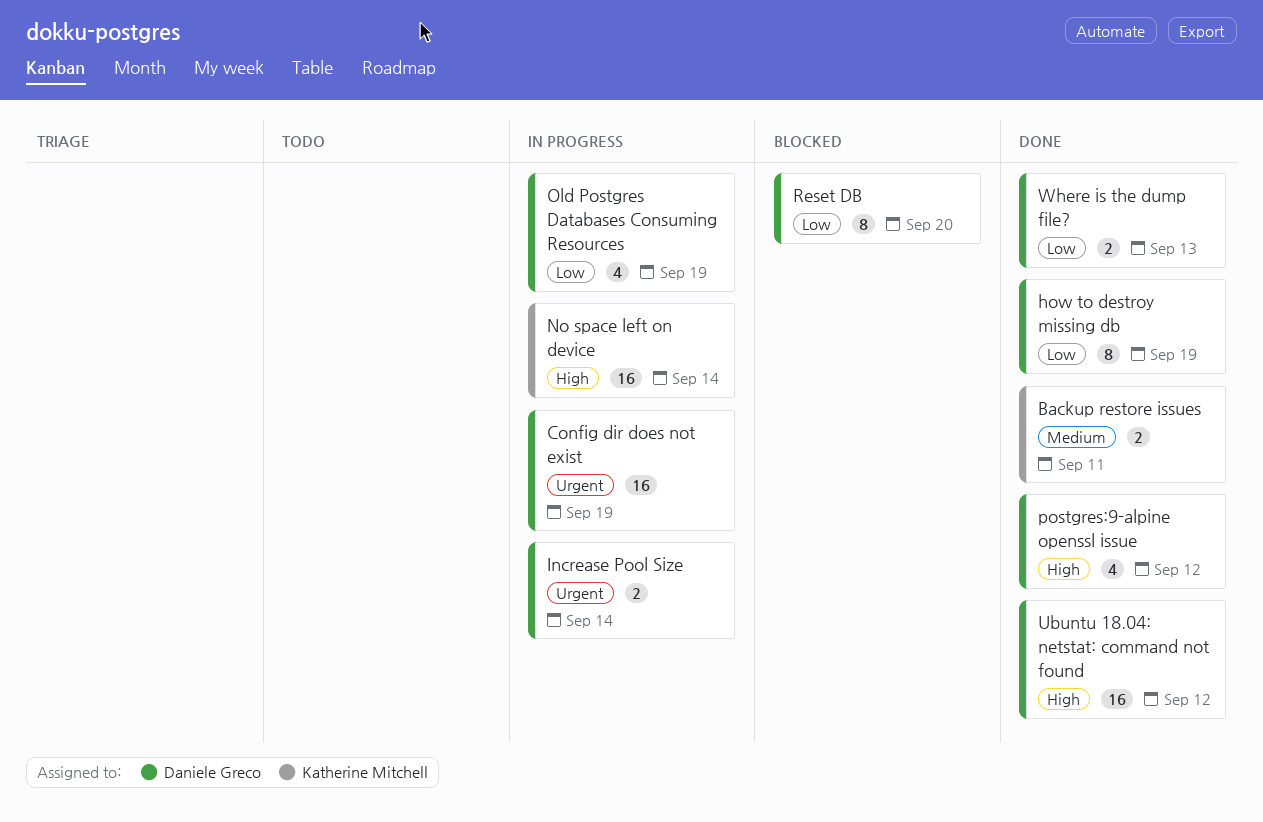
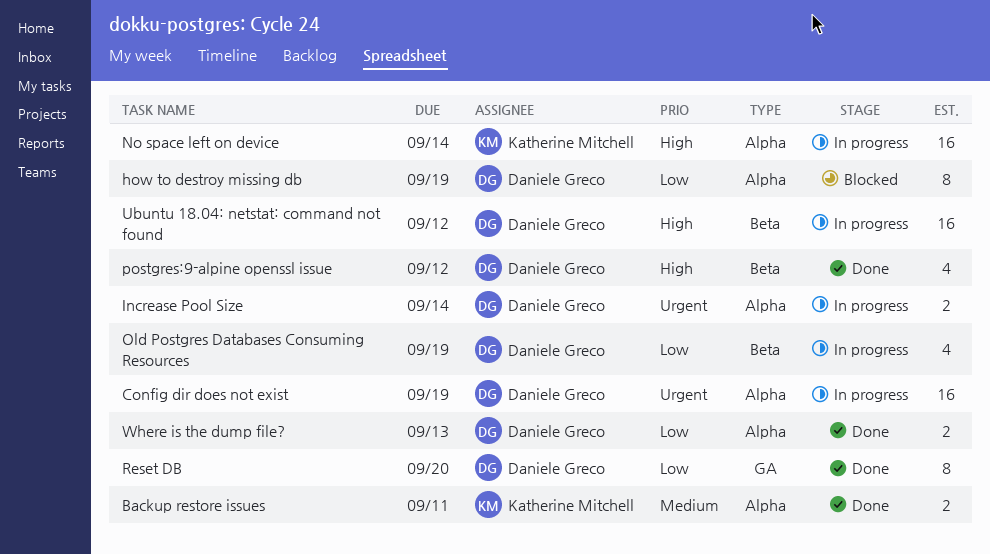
how to destroy missing db, status: Done -> Blocked
Reset DB, status: Blocked -> Done
Ubuntu 18.04: netstat: command not found, status: Done -> In progress

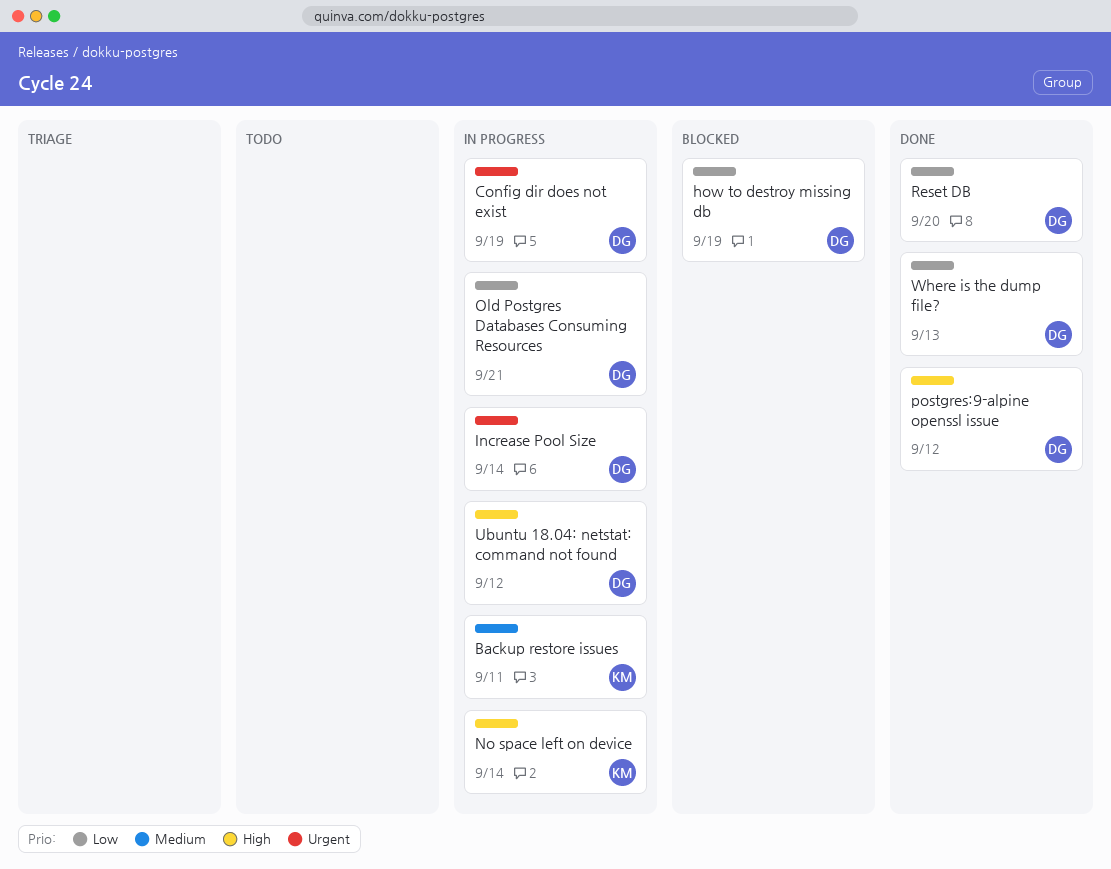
Backup restore issues, status: Done -> In progress
Old Postgres Databases Consuming Resources, due: Sep 19 -> Sep 21

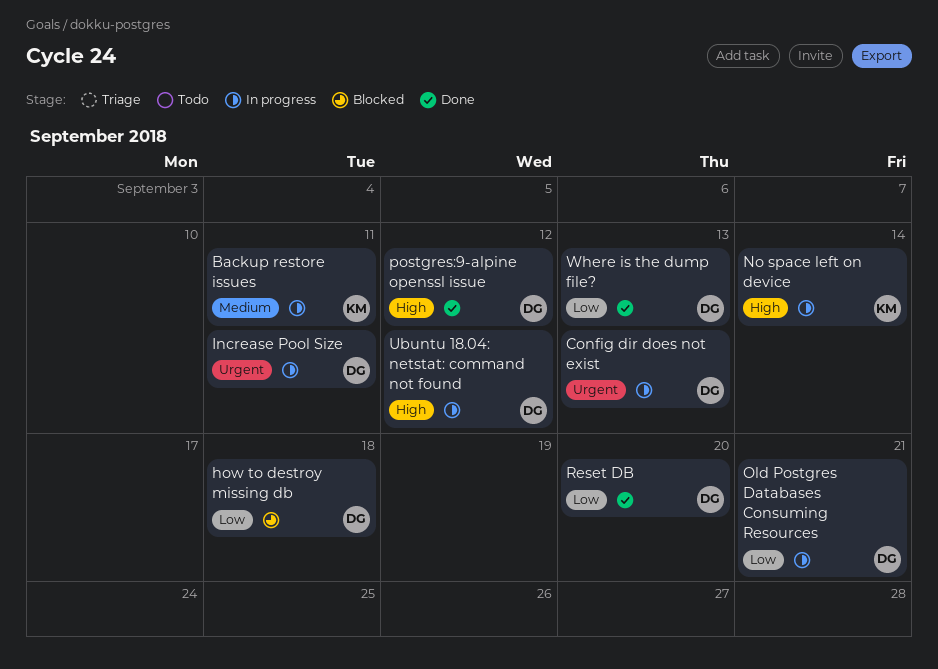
Config dir does not exist, due: Sep 19 -> Sep 13
how to destroy missing db, due: Sep 19 -> Sep 18
Increase Pool Size, due: Sep 14 -> Sep 11

